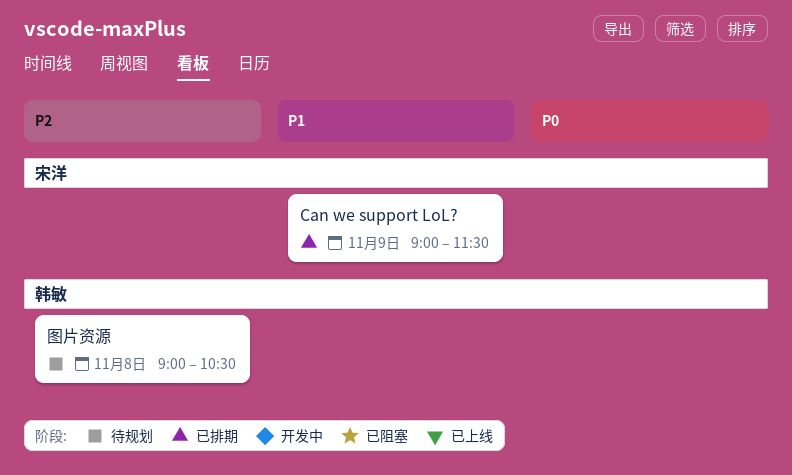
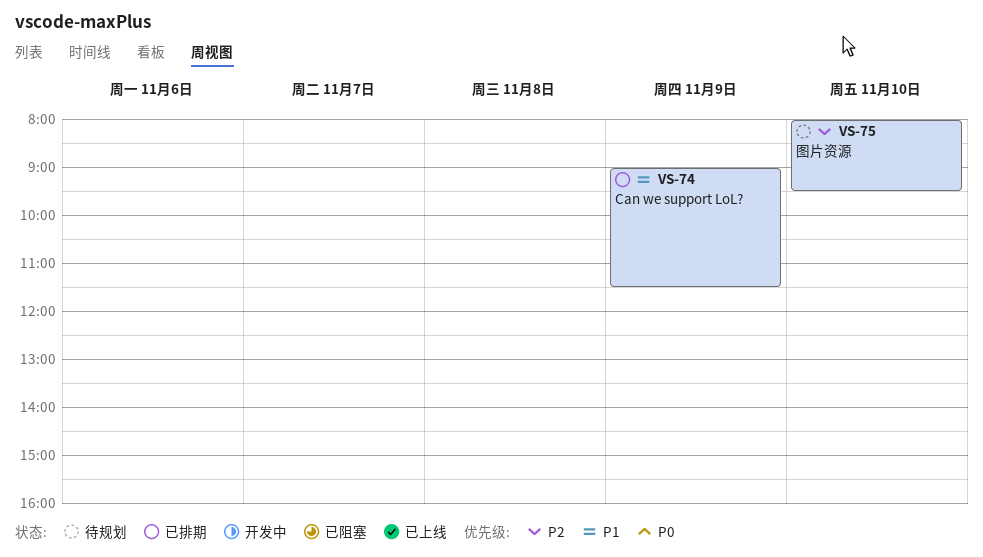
图片资源, day: Nov 8 -> Nov 10
图片资源, begins: 09:00 -> 08:00
图片资源, ends: 10:30 -> 09:30

